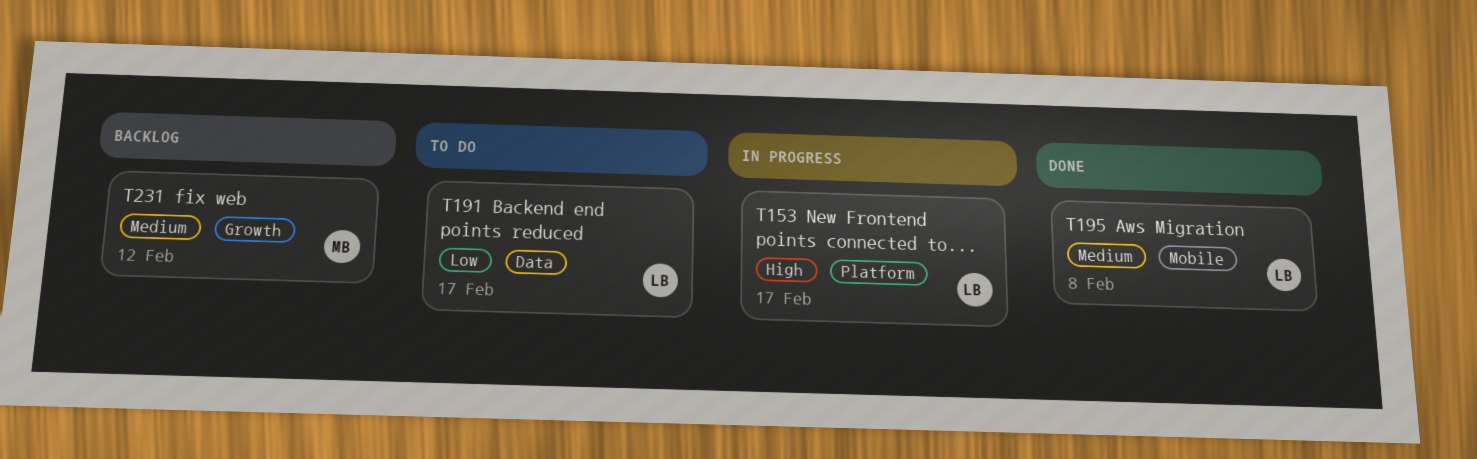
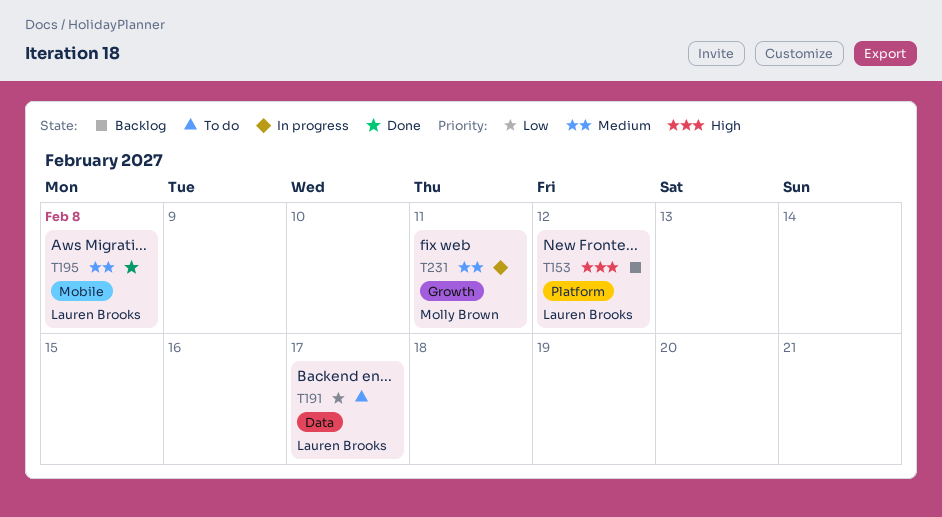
T153, status: In progress -> Backlog
T153, due: Feb 17 -> Feb 12
T231, status: Backlog -> In progress
T231, due: Feb 12 -> Feb 11

